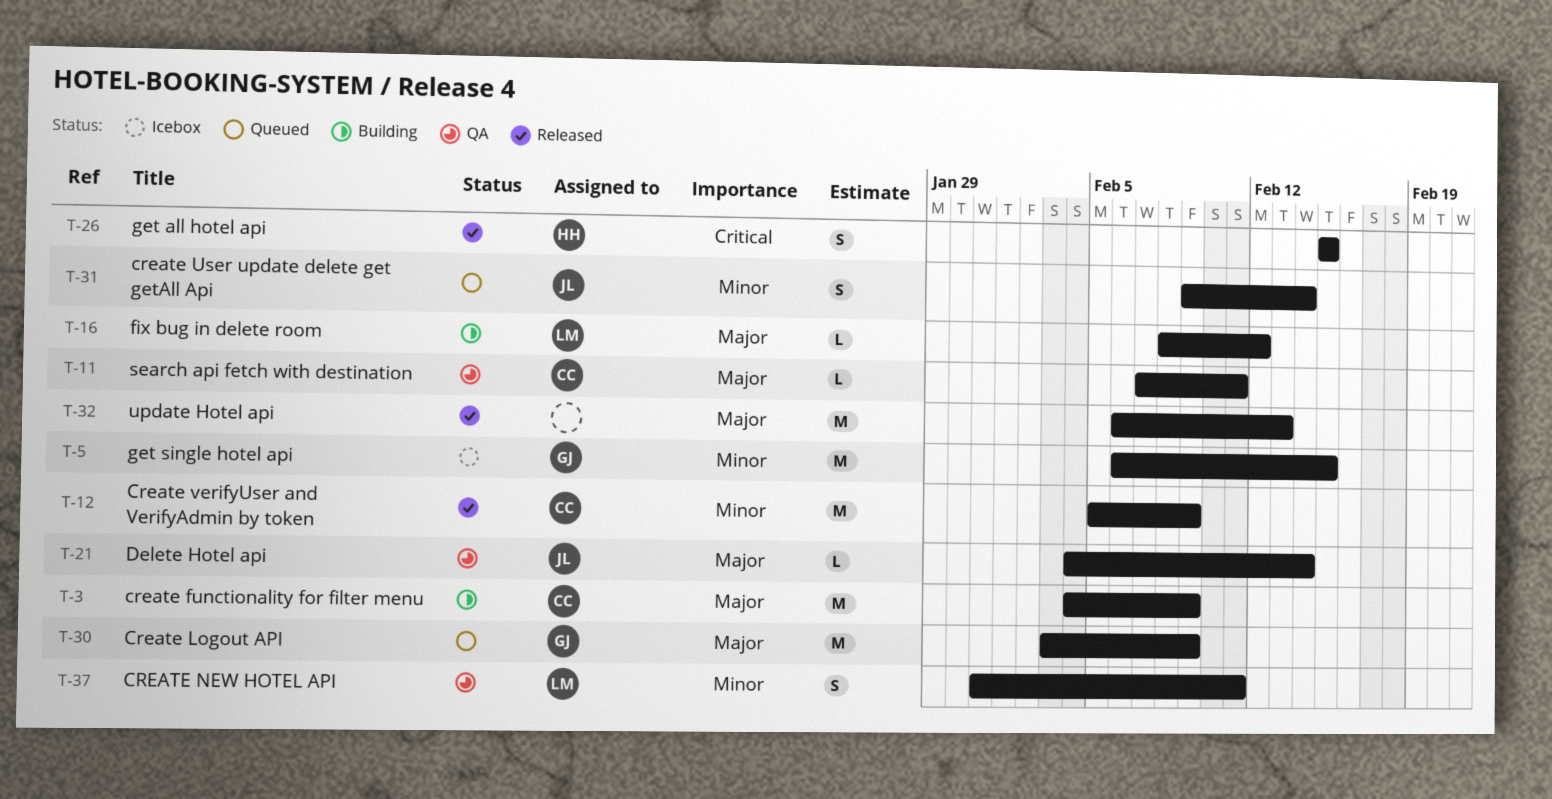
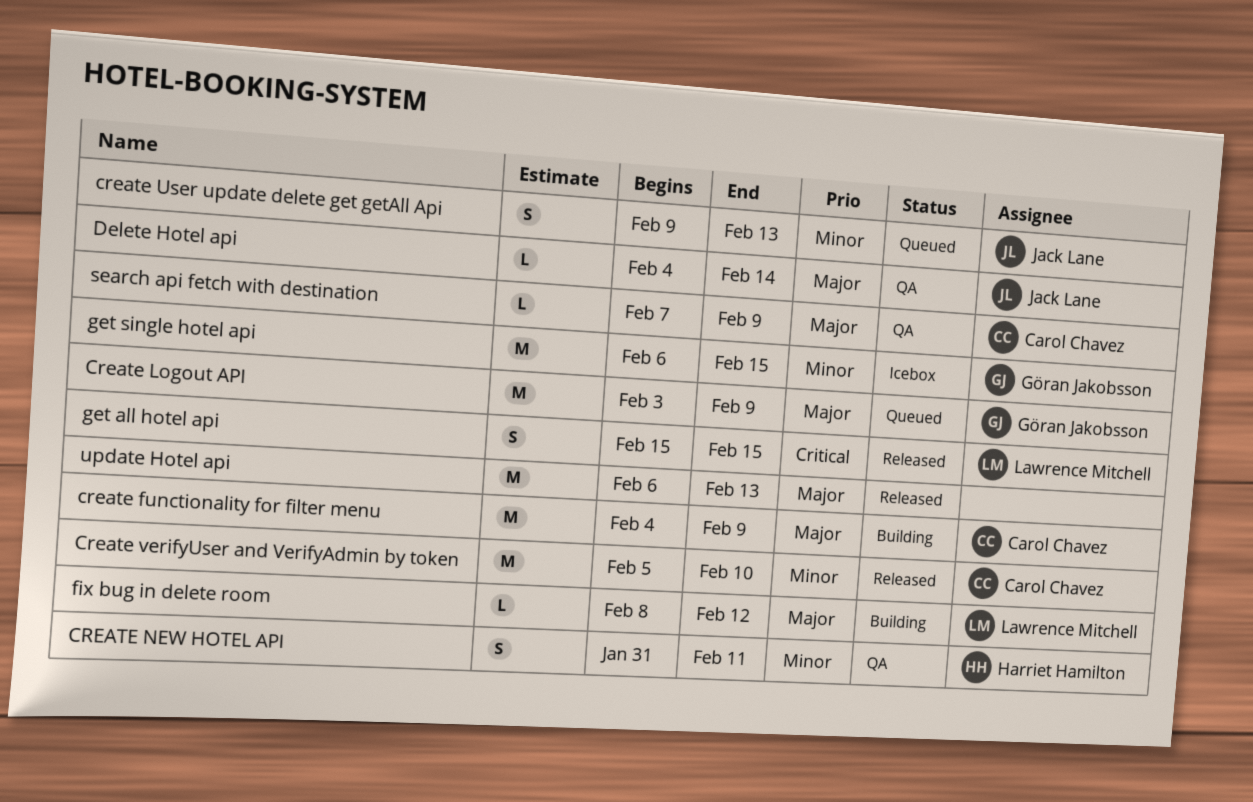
CREATE NEW HOTEL API, owner: Lawrence Mitchell -> Harriet Hamilton
create User update delete get getAll Api, due: Feb 14 -> Feb 13
Create verifyUser and VerifyAdmin by token, due: Feb 9 -> Feb 10
get all hotel api, owner: Harriet Hamilton -> Lawrence Mitchell
search api fetch with destination, due: Feb 11 -> Feb 9

